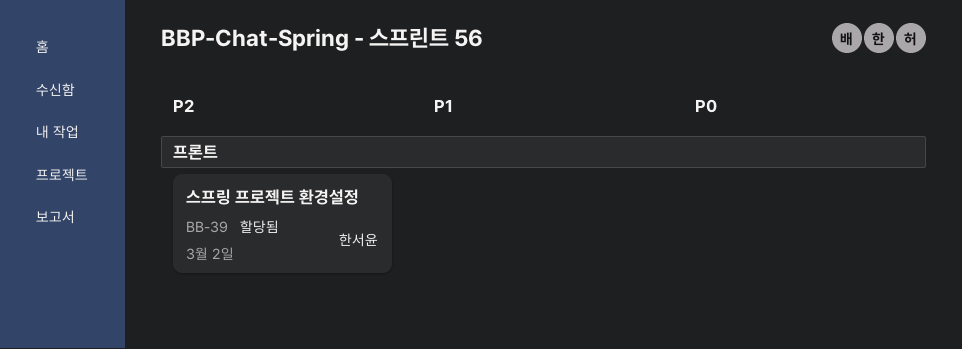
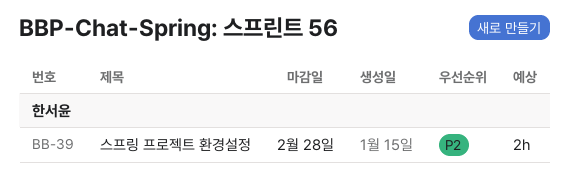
BB-39, due: Mar 2 -> Feb 28

